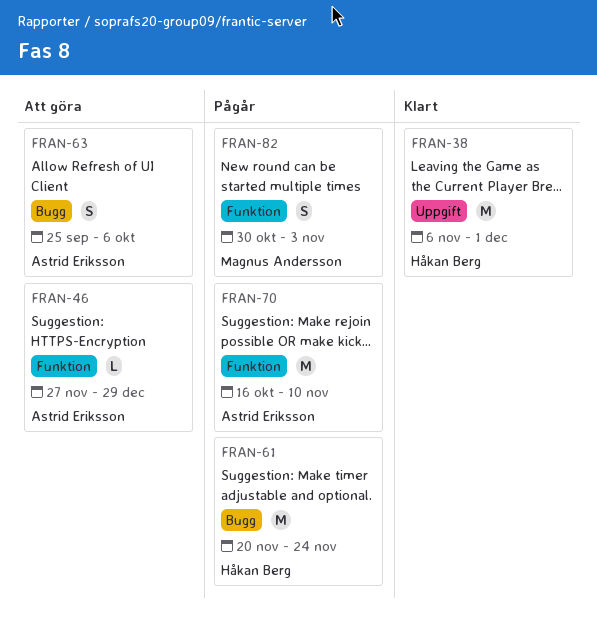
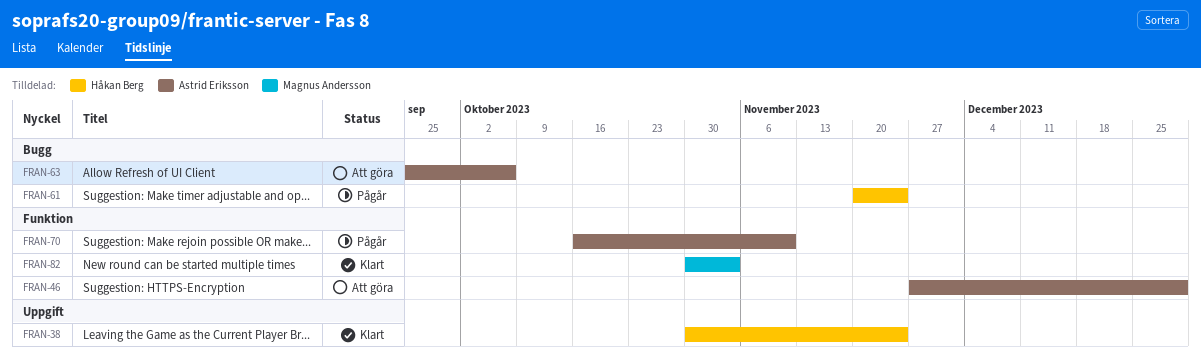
FRAN-38, start: Nov 6 -> Oct 30
FRAN-38, due: Dec 1 -> Nov 24
FRAN-82, status: Pågår -> Klart

